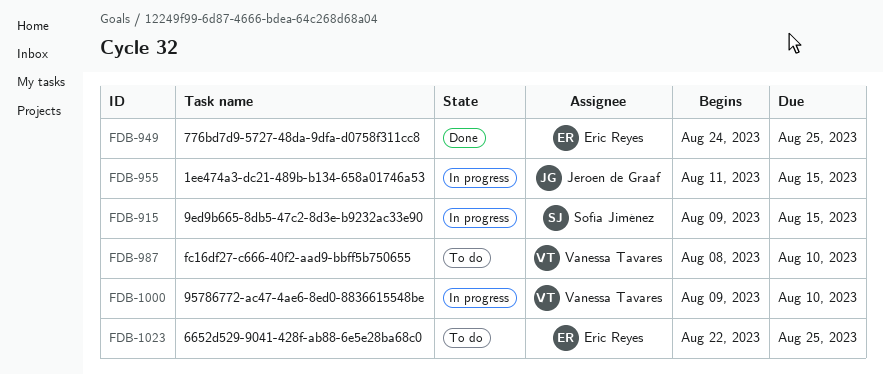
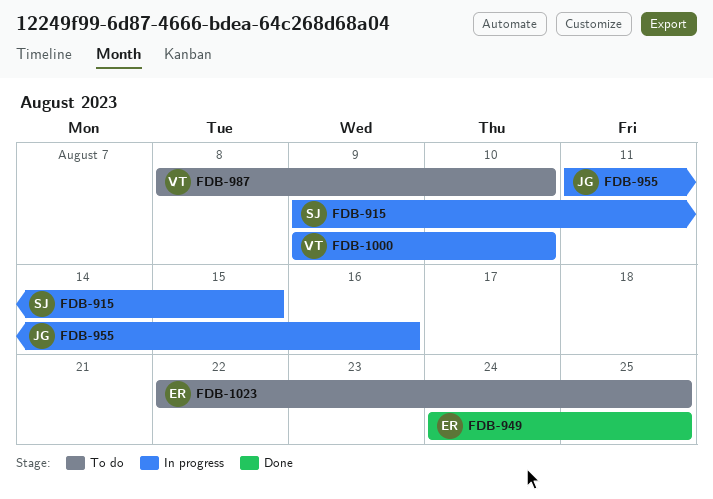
FDB-955, due: Aug 15 -> Aug 16

